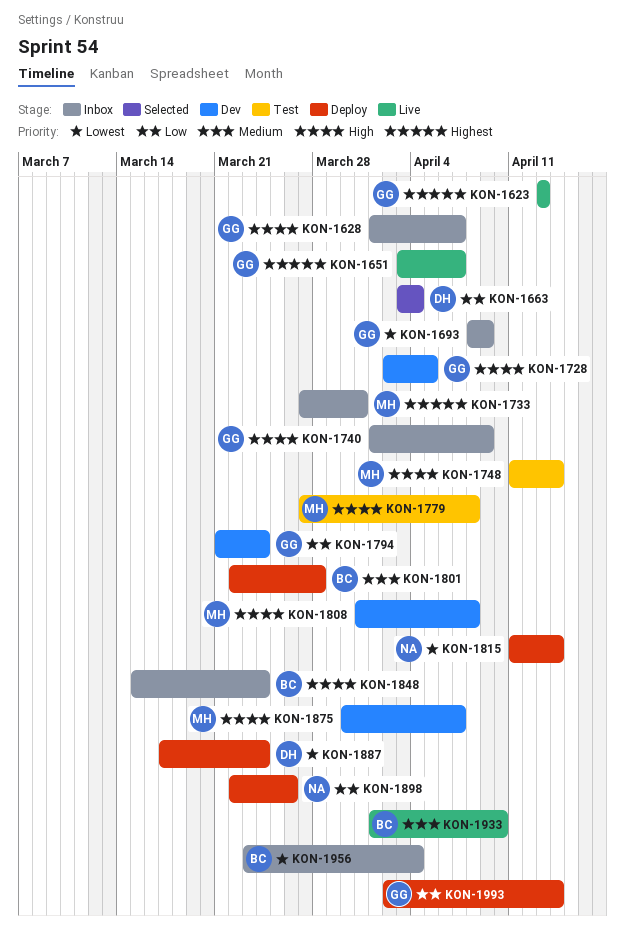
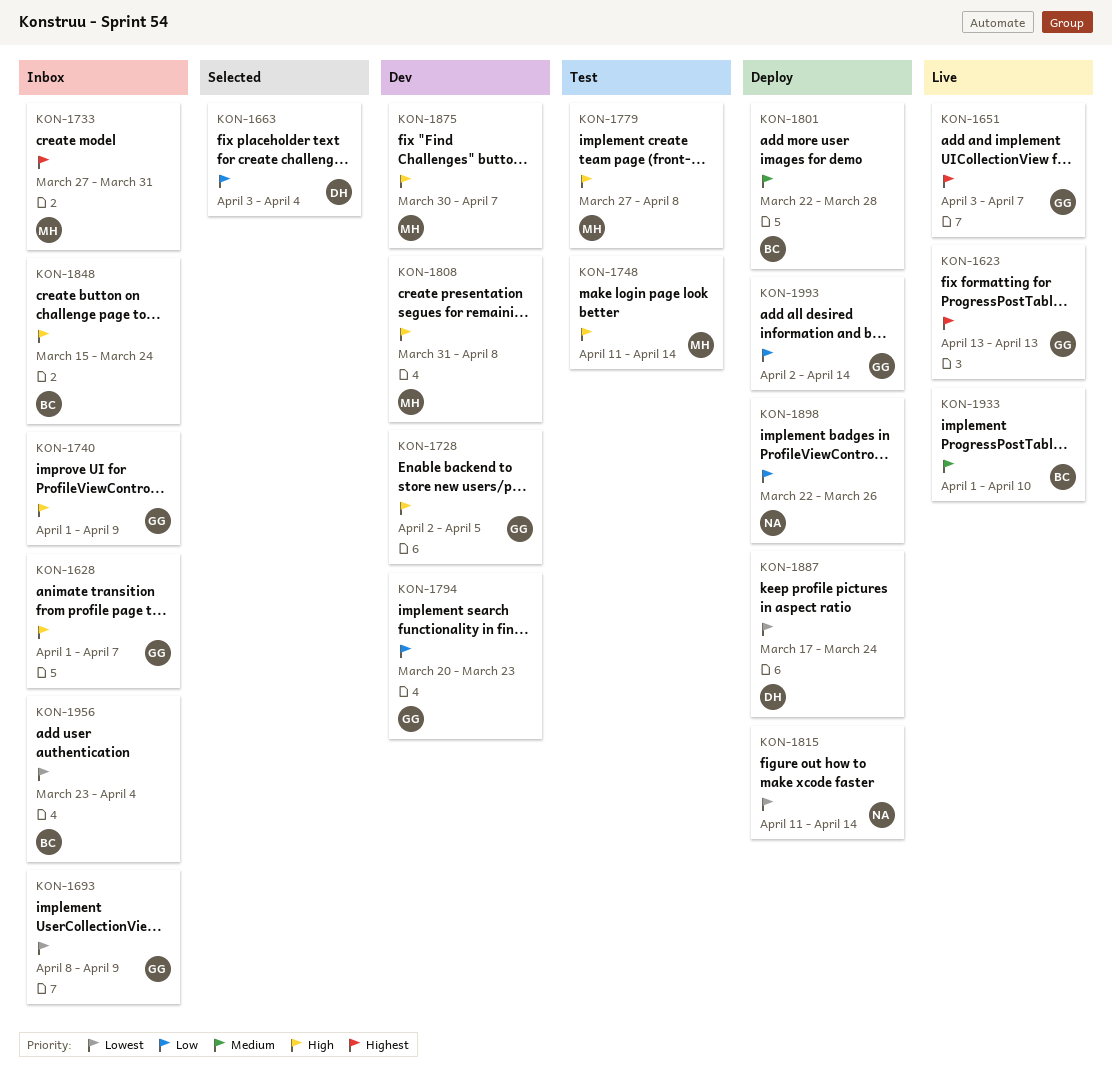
KON-1794, start: Mar 21 -> Mar 20
KON-1794, due: Mar 24 -> Mar 23

